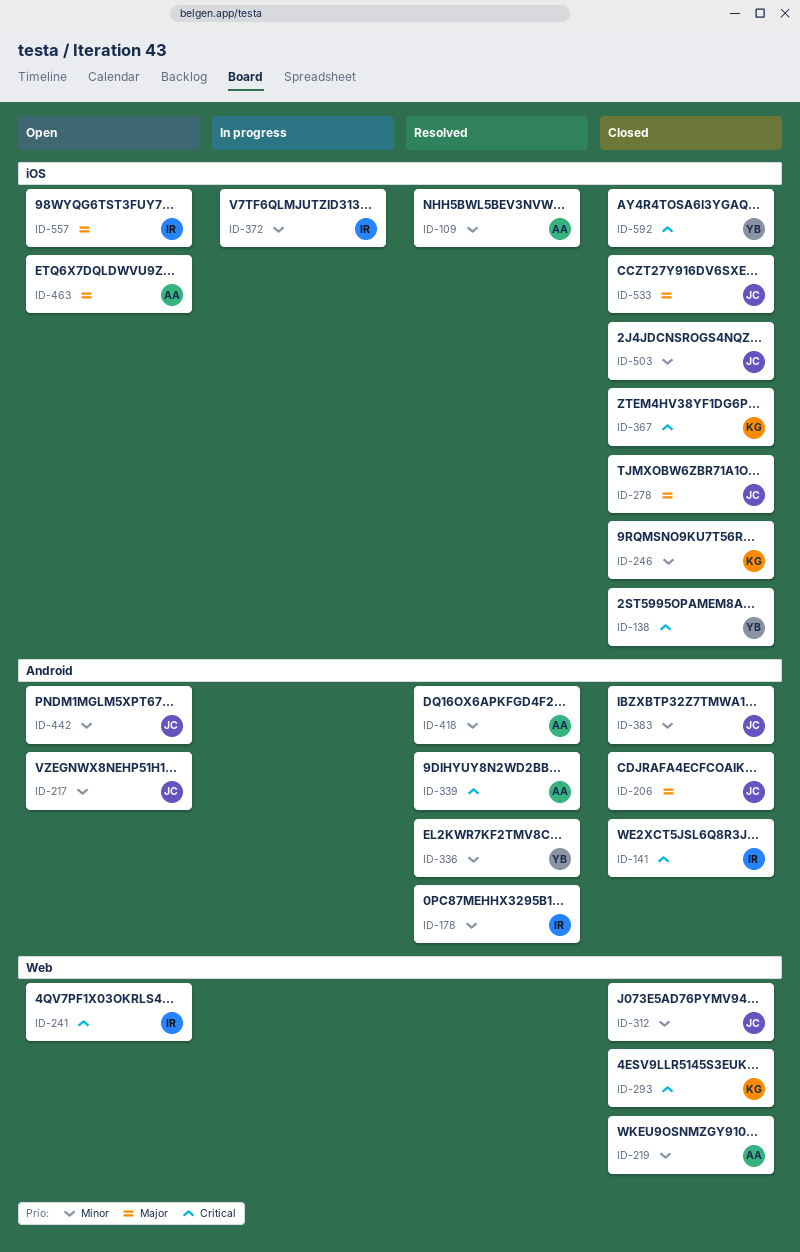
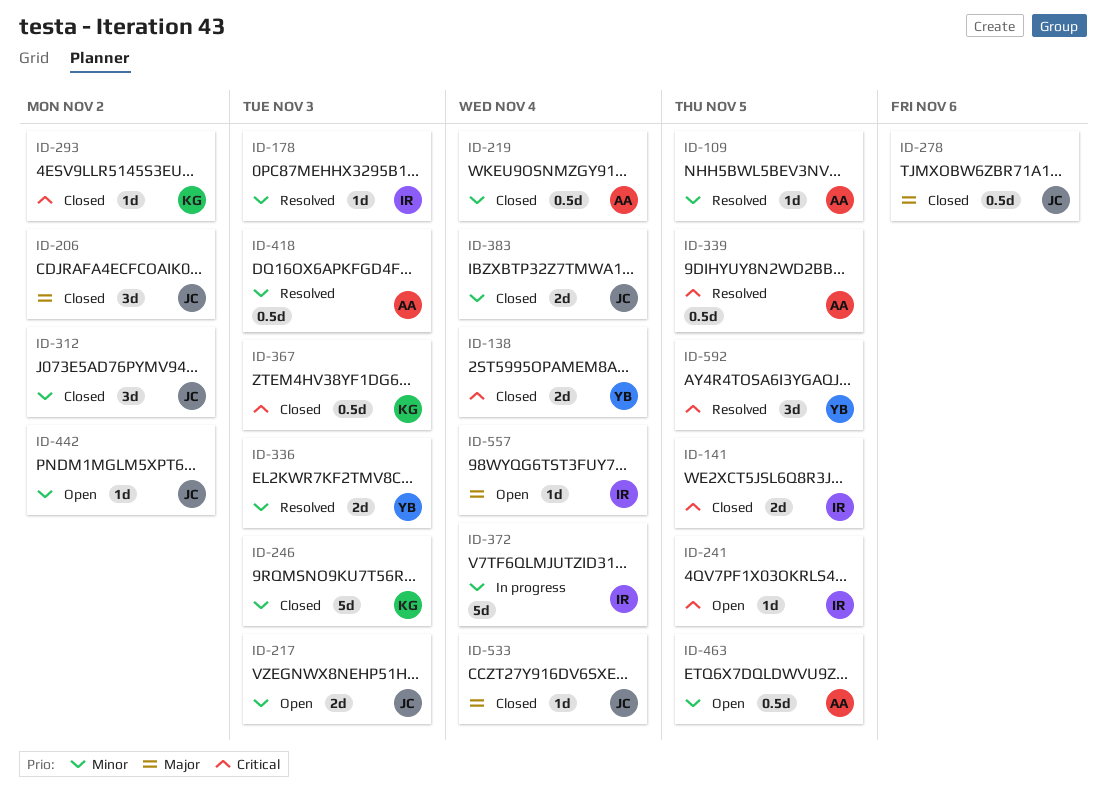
ID-463, priority: Major -> Minor
ID-503: present -> none
ID-592, status: Closed -> Resolved

